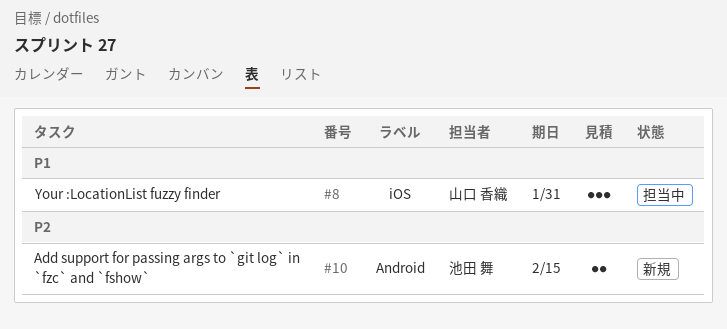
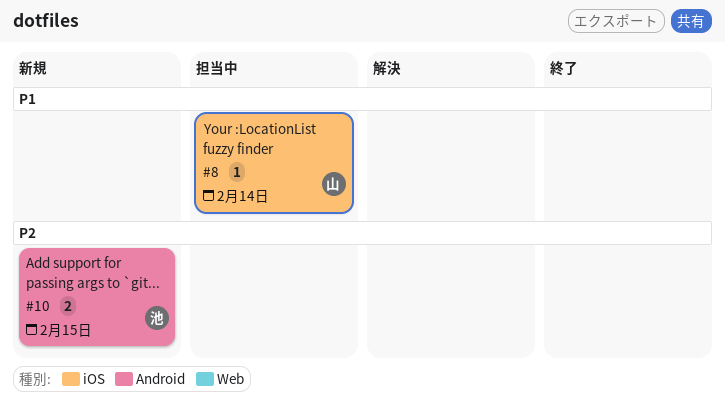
#8, estimate: 3 -> 1
#8, due: Jan 31 -> Feb 14

